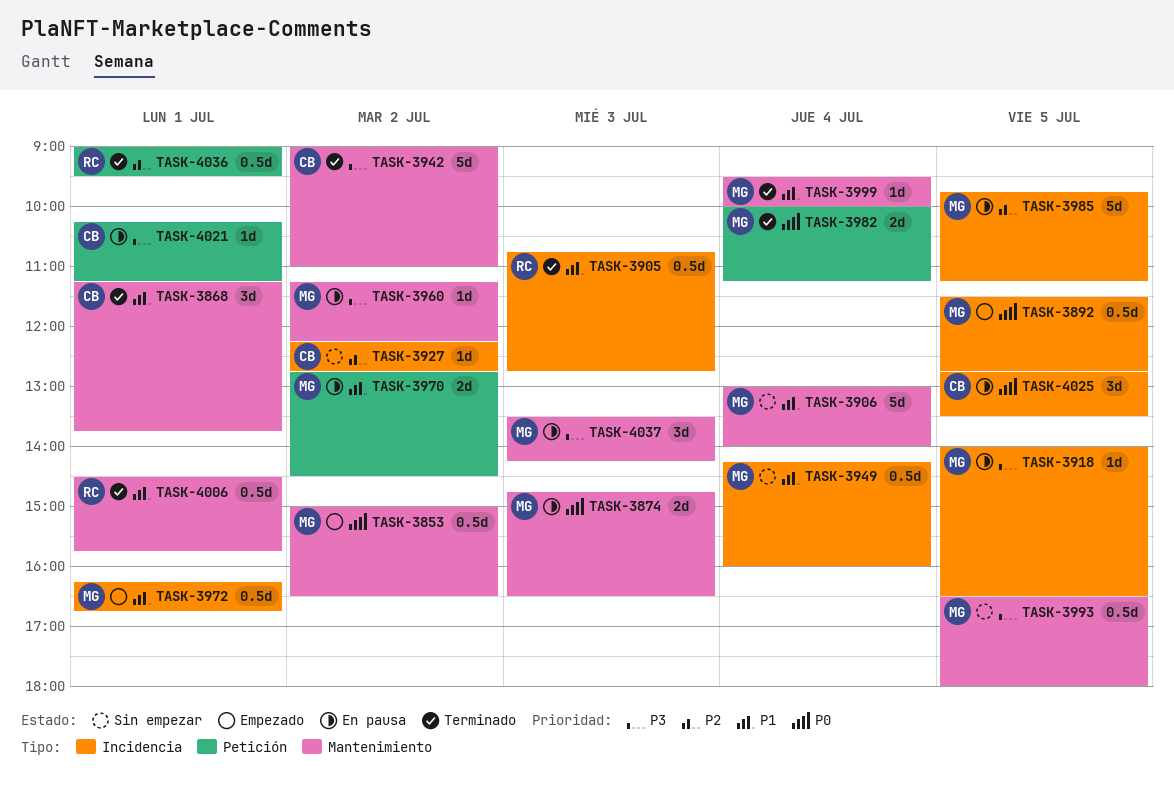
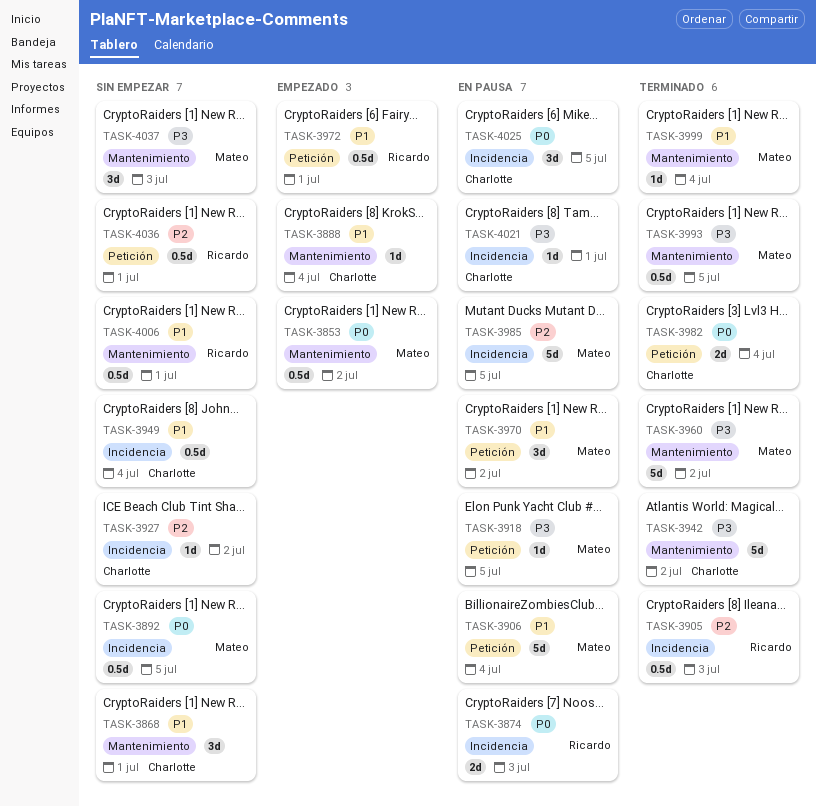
TASK-3868, status: Terminado -> Sin empezar
TASK-3874, owner: Mateo -> Ricardo
TASK-3874, label: Mantenimiento -> Incidencia
TASK-3888: none -> present
TASK-3892, status: Empezado -> Sin empezar
TASK-3905, priority: P1 -> P2
TASK-3906, status: Sin empezar -> En pausa
TASK-3906, label: Mantenimiento -> Petición
TASK-3918, label: Incidencia -> Petición
TASK-3949, owner: Mateo -> Charlotte
TASK-3960, status: En pausa -> Terminado
TASK-3960, estimate: 1d -> 5d
TASK-3970, estimate: 2d -> 3d
TASK-3972, owner: Mateo -> Ricardo
TASK-3972, label: Incidencia -> Petición
TASK-3982, owner: Mateo -> Charlotte
TASK-3993, status: Sin empezar -> Terminado
TASK-4006, status: Terminado -> Sin empezar
TASK-4021, label: Petición -> Incidencia
TASK-4036, status: Terminado -> Sin empezar
TASK-4037, status: En pausa -> Sin empezar

